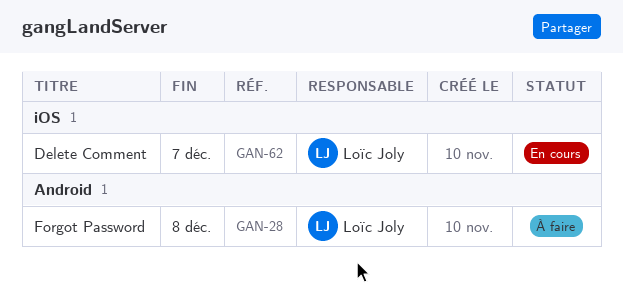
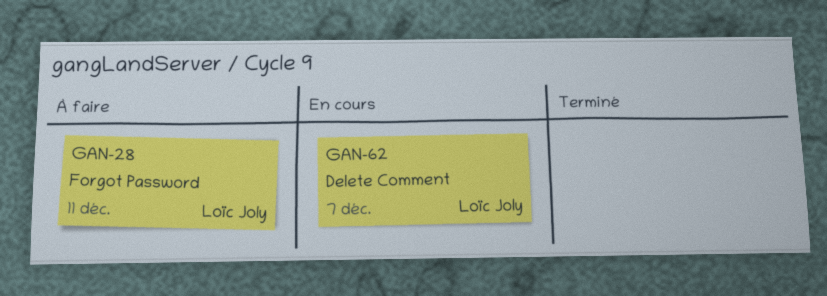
GAN-28, due: Dec 8 -> Dec 11

